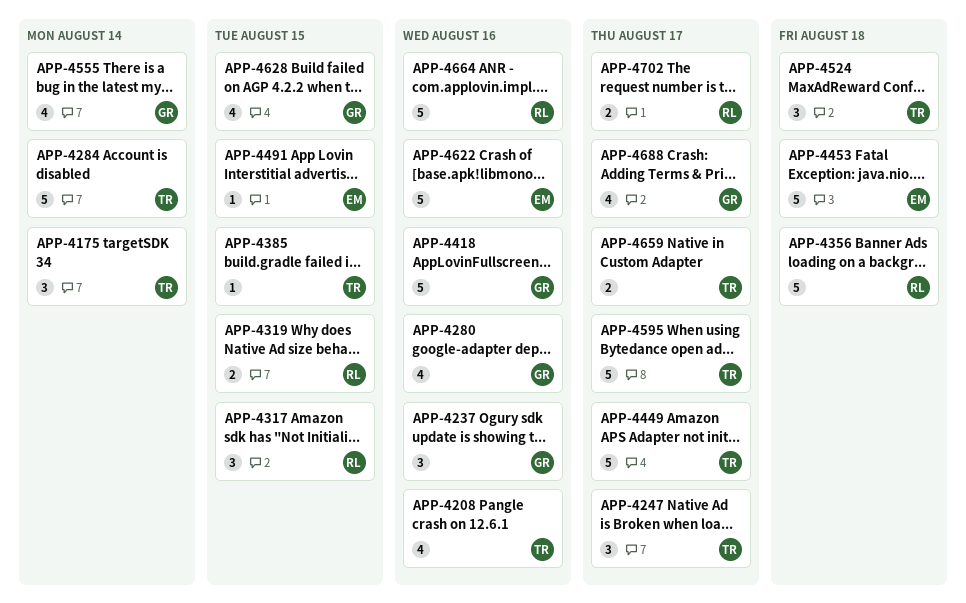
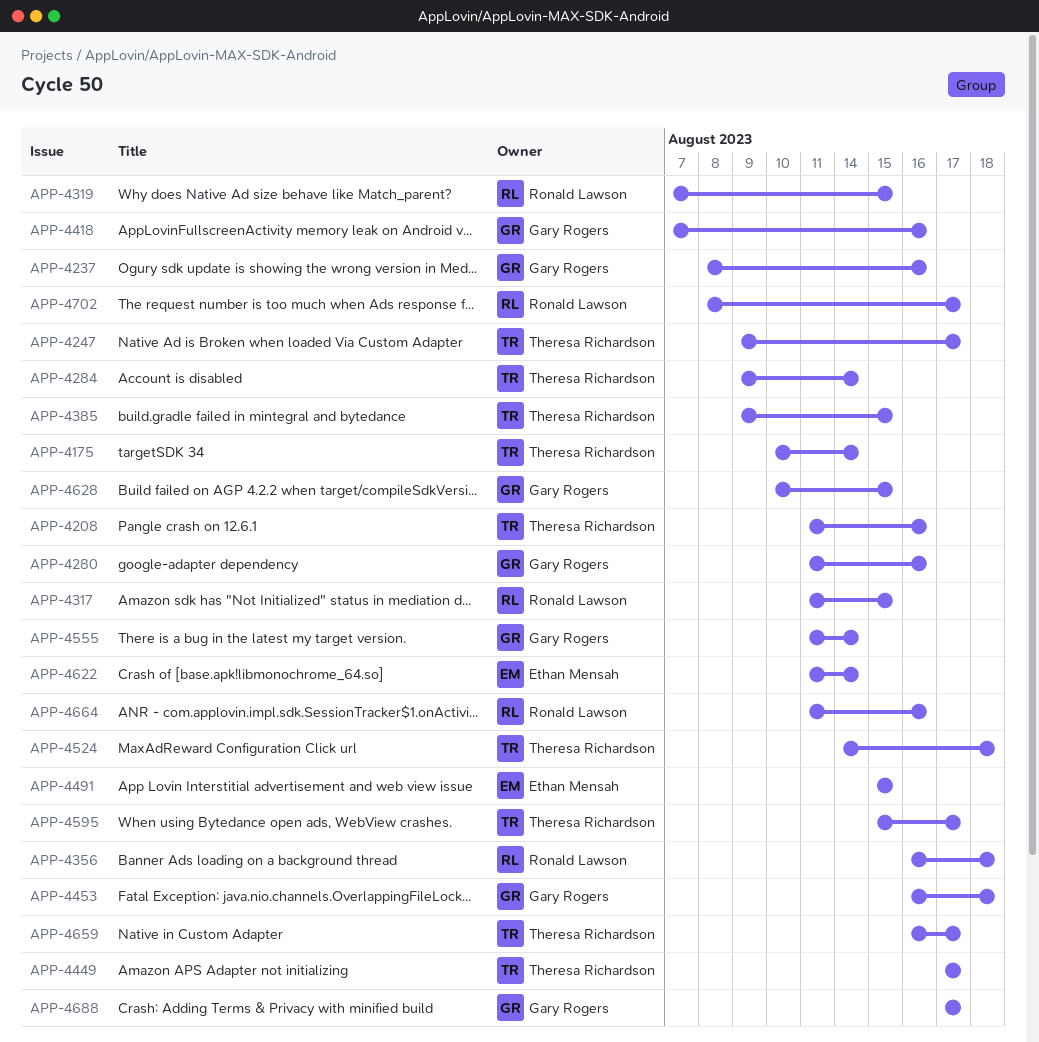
APP-4453, owner: Ethan Mensah -> Gary Rogers
APP-4622, due: Aug 16 -> Aug 14

